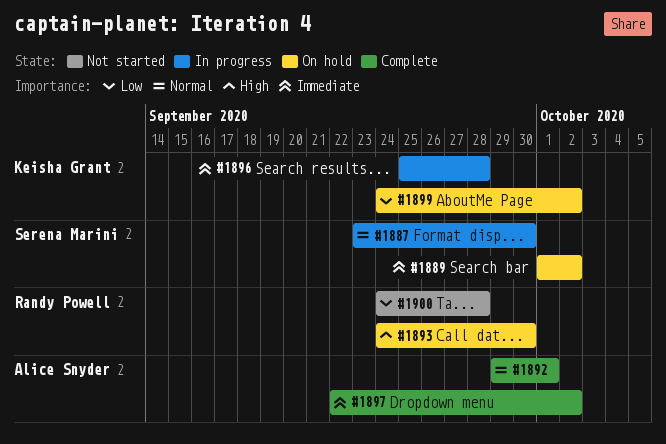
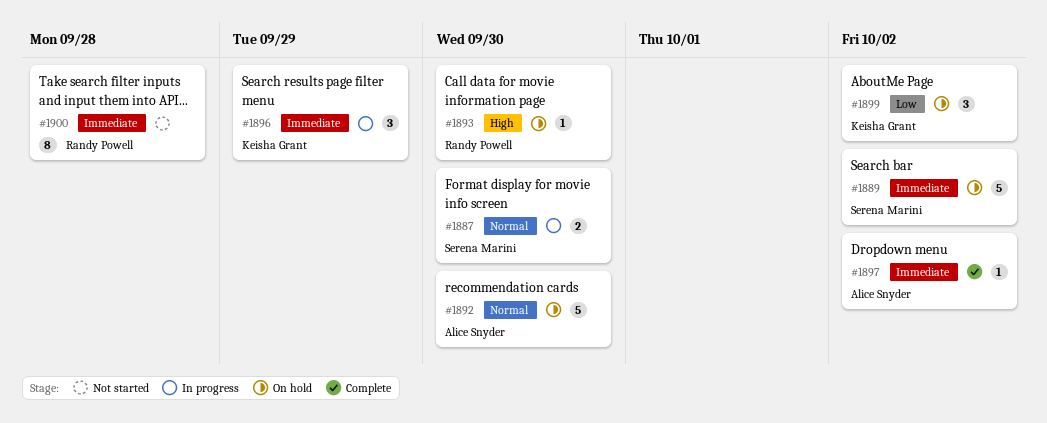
#1892, status: Complete -> On hold
#1892, due: Oct 1 -> Sep 30
#1896, due: Sep 28 -> Sep 29
#1900, priority: Low -> Immediate

